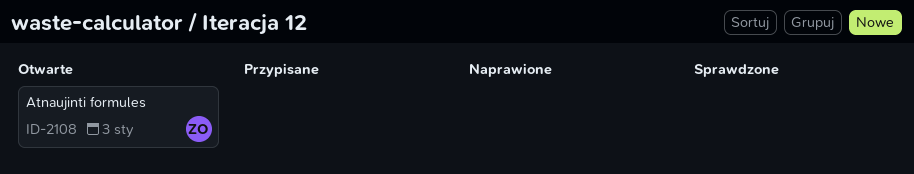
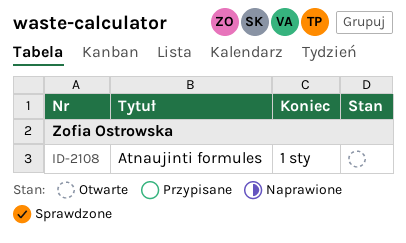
ID-2108, due: Jan 3 -> Jan 1

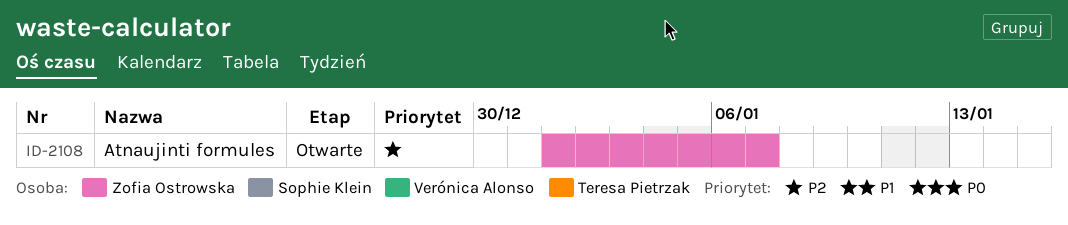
ID-2108, due: Jan 1 -> Jan 7

